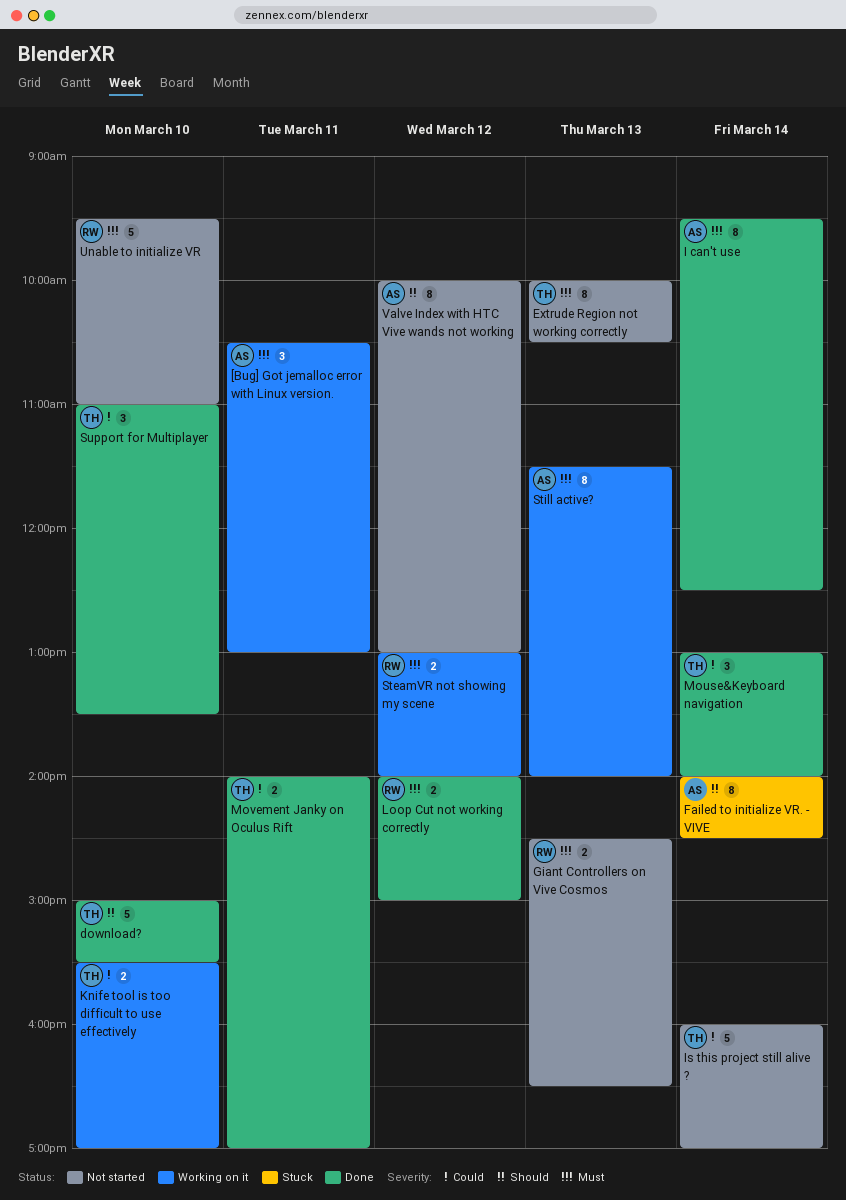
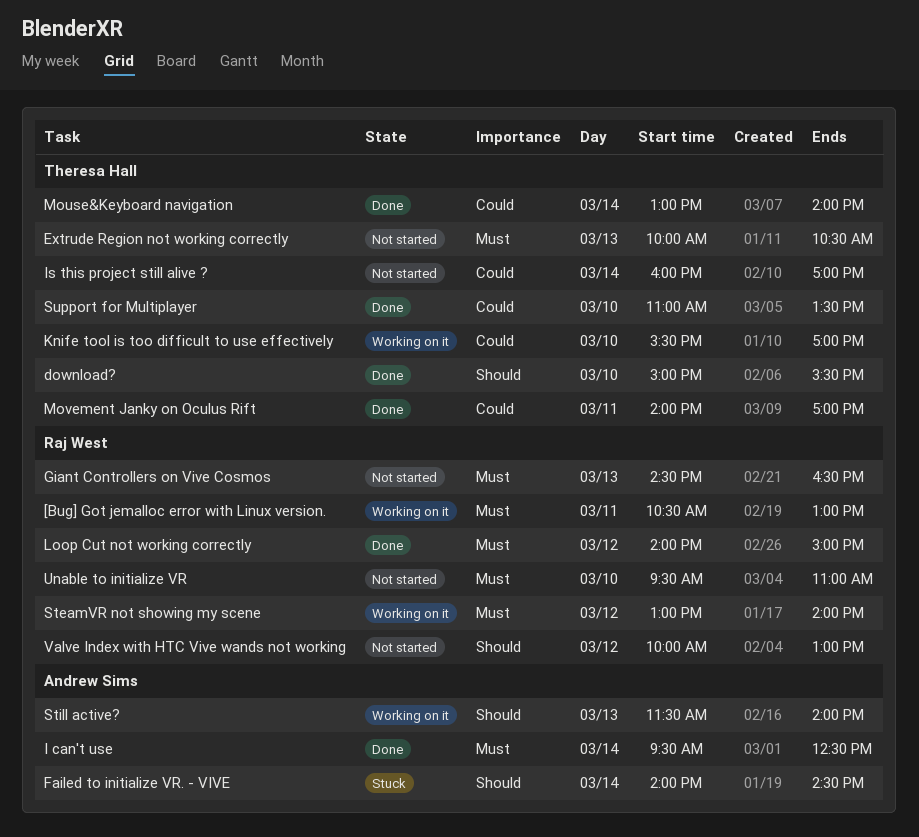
[Bug] Got jemalloc error with Linux version., owner: Andrew Sims -> Raj West
Still active?, priority: Must -> Should
Valve Index with HTC Vive wands not working, owner: Andrew Sims -> Raj West

